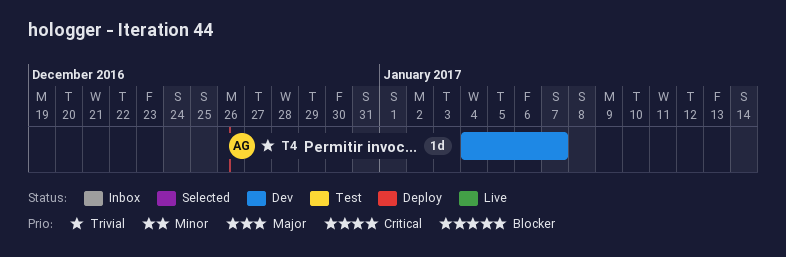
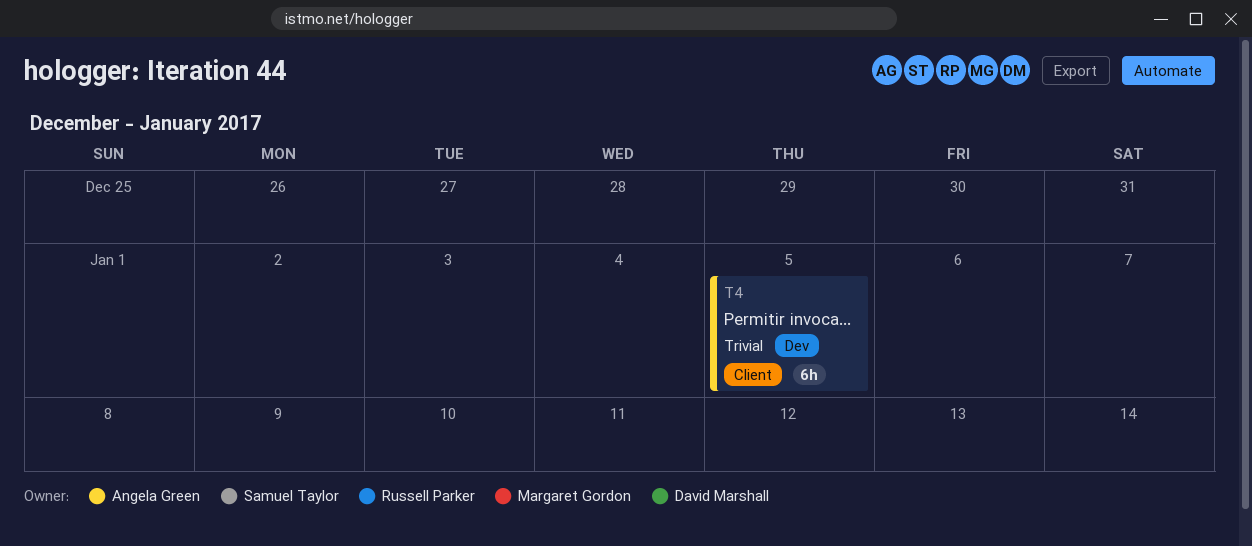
T4, estimate: 1d -> 6h
T4, due: Jan 7 -> Jan 5

